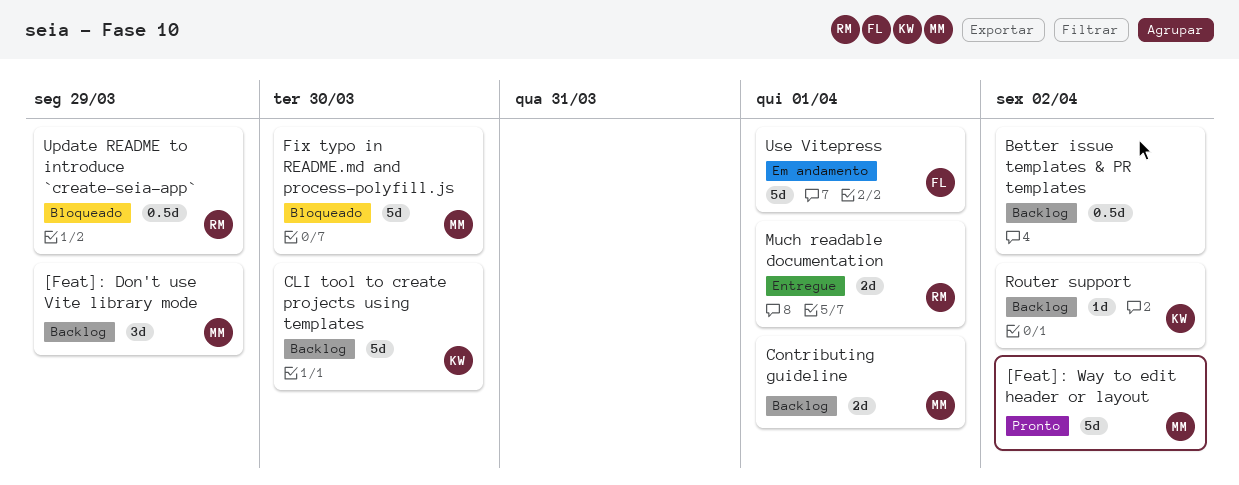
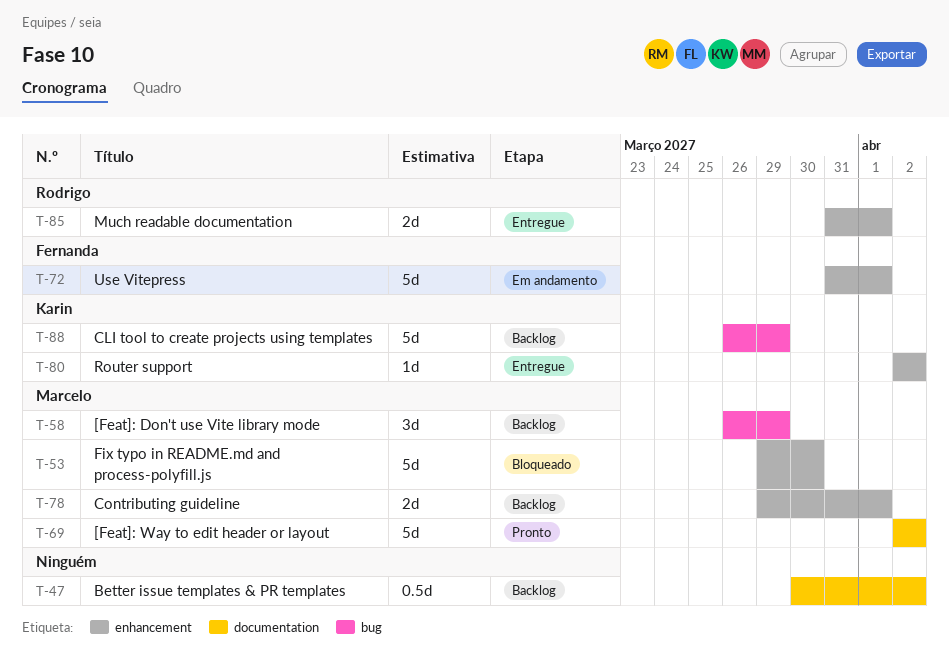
CLI tool to create projects using templates, due: Mar 30 -> Mar 29
Router support, status: Backlog -> Entregue
Update README to introduce `create-seia-app`: present -> none

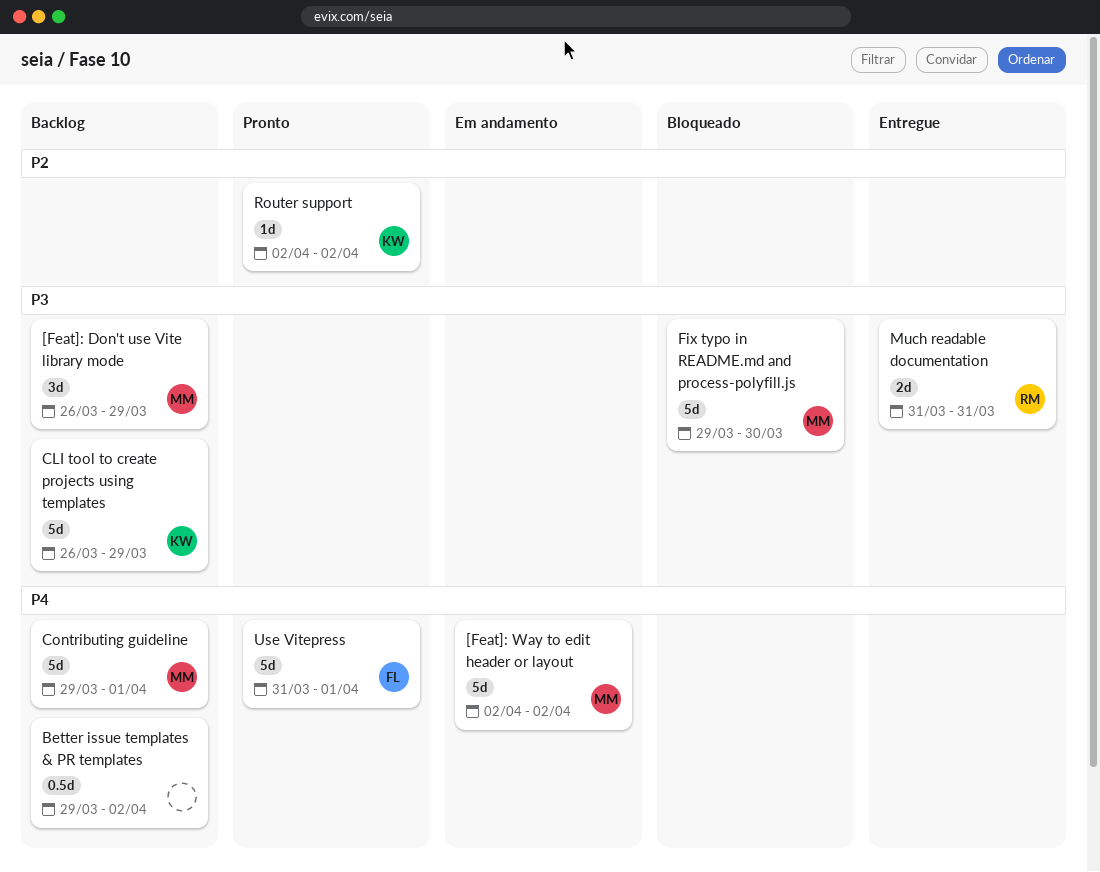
[Feat]: Way to edit header or layout, status: Pronto -> Em andamento
Better issue templates & PR templates, start: Mar 30 -> Mar 29
Contributing guideline, estimate: 2d -> 5d
Much readable documentation, due: Apr 1 -> Mar 31
Router support, status: Entregue -> Pronto
Use Vitepress, status: Em andamento -> Pronto

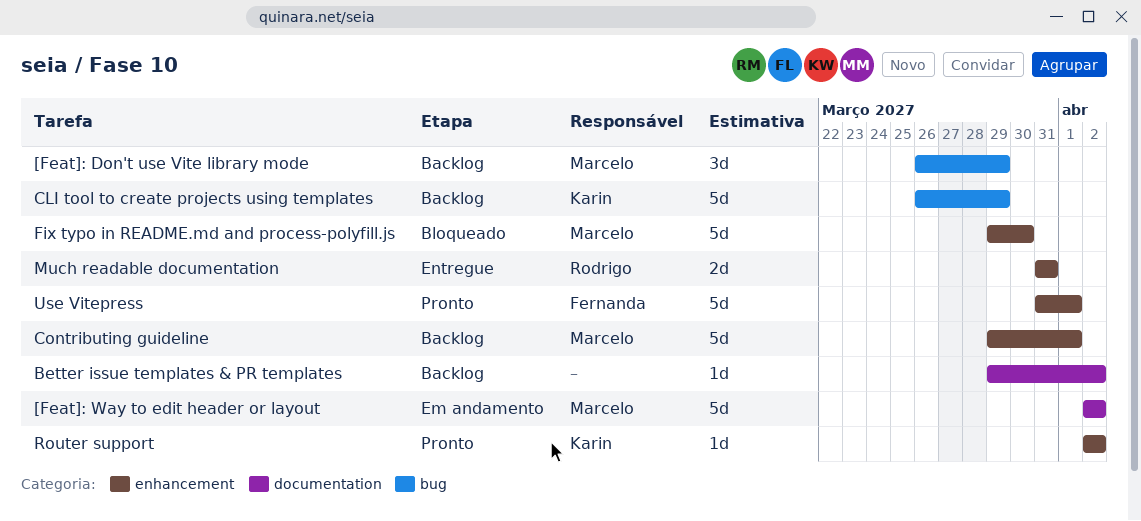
Better issue templates & PR templates, estimate: 0.5d -> 1d

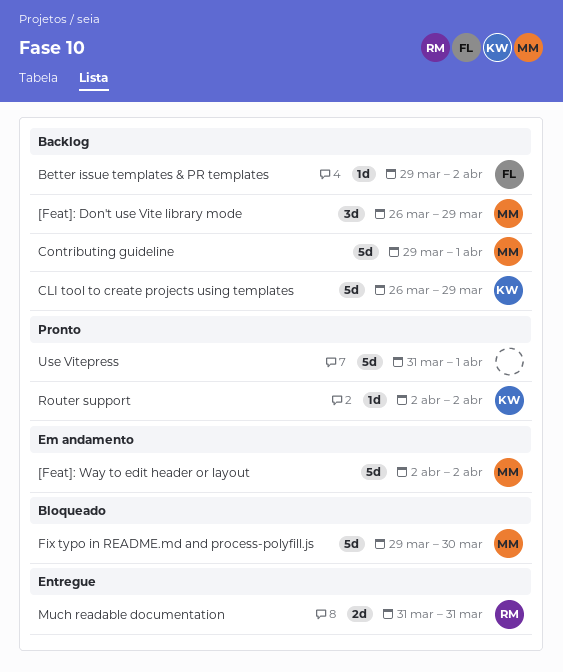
Better issue templates & PR templates, owner: none -> Fernanda
Use Vitepress, owner: Fernanda -> none

